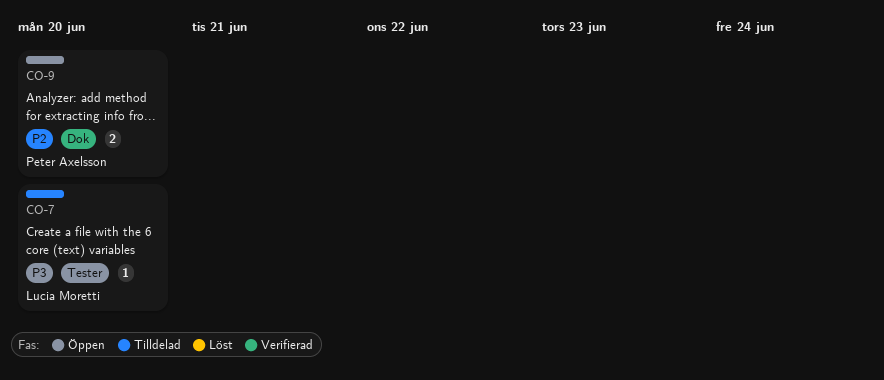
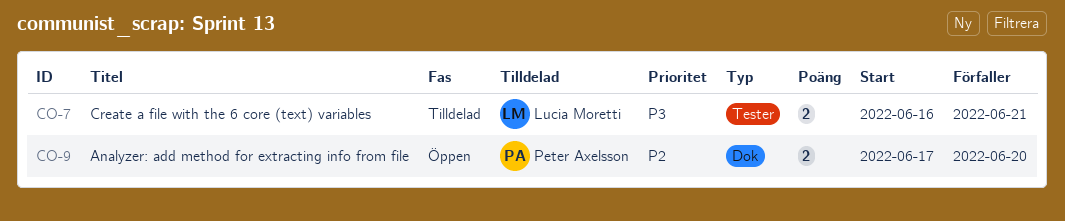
CO-7, estimate: 1 -> 2
CO-7, due: Jun 20 -> Jun 21

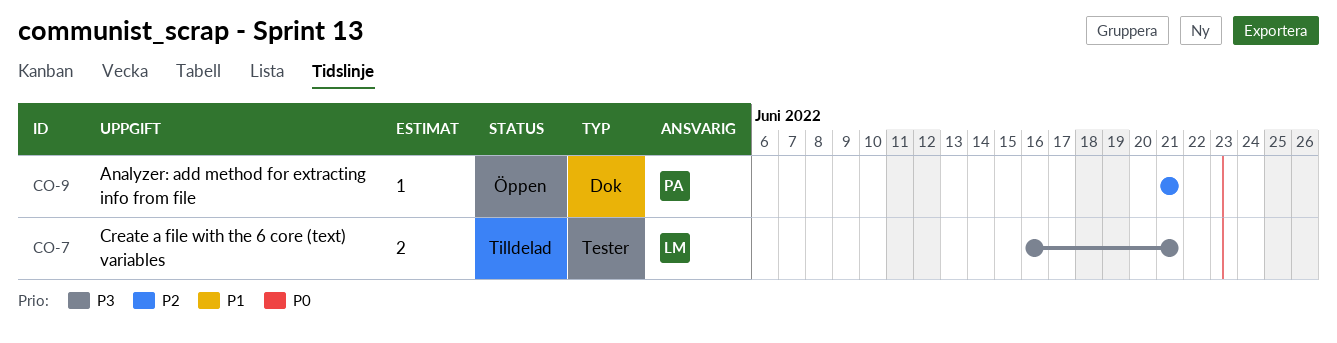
CO-9, estimate: 2 -> 1
CO-9, start: Jun 17 -> Jun 21
CO-9, due: Jun 20 -> Jun 21

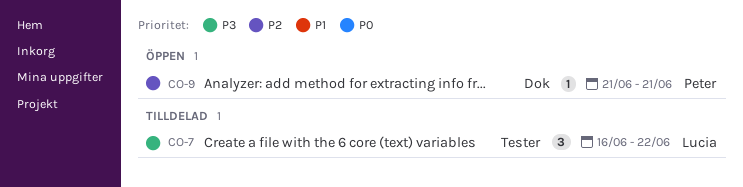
CO-7, estimate: 2 -> 3
CO-7, due: Jun 21 -> Jun 22

